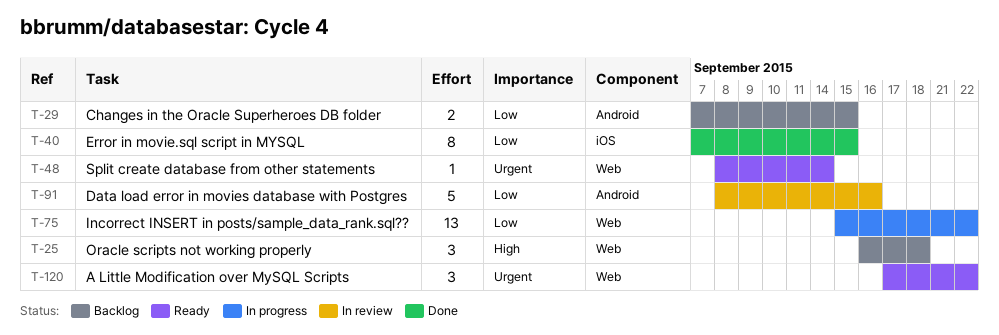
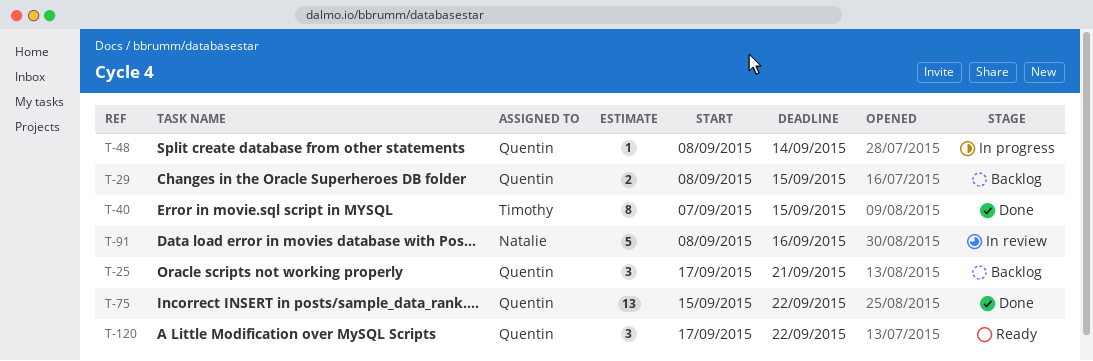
T-25, start: Sep 16 -> Sep 17
T-25, due: Sep 18 -> Sep 21
T-29, start: Sep 7 -> Sep 8
T-48, status: Ready -> In progress
T-75, status: In progress -> Done

